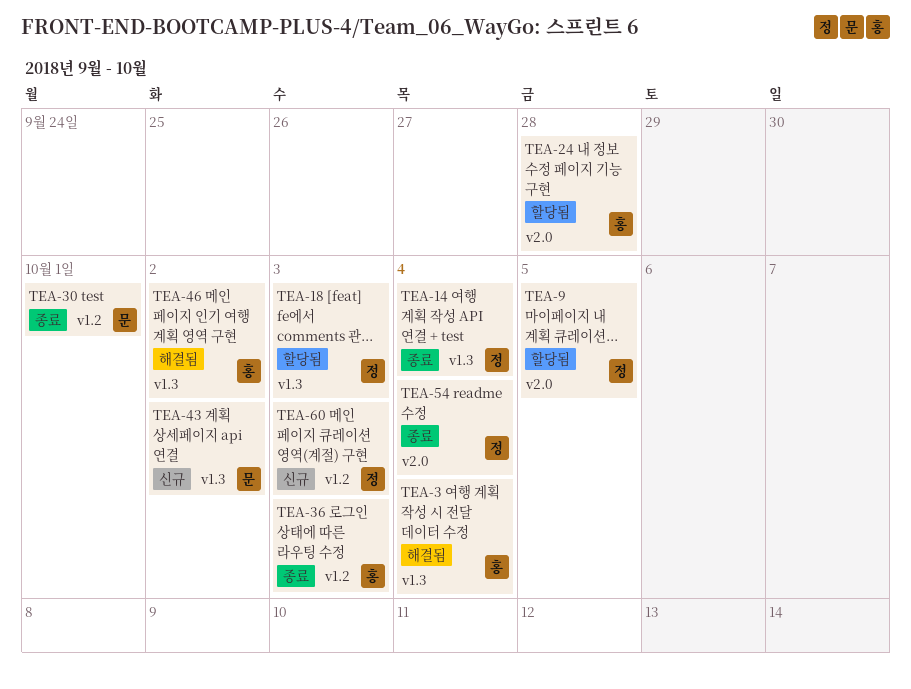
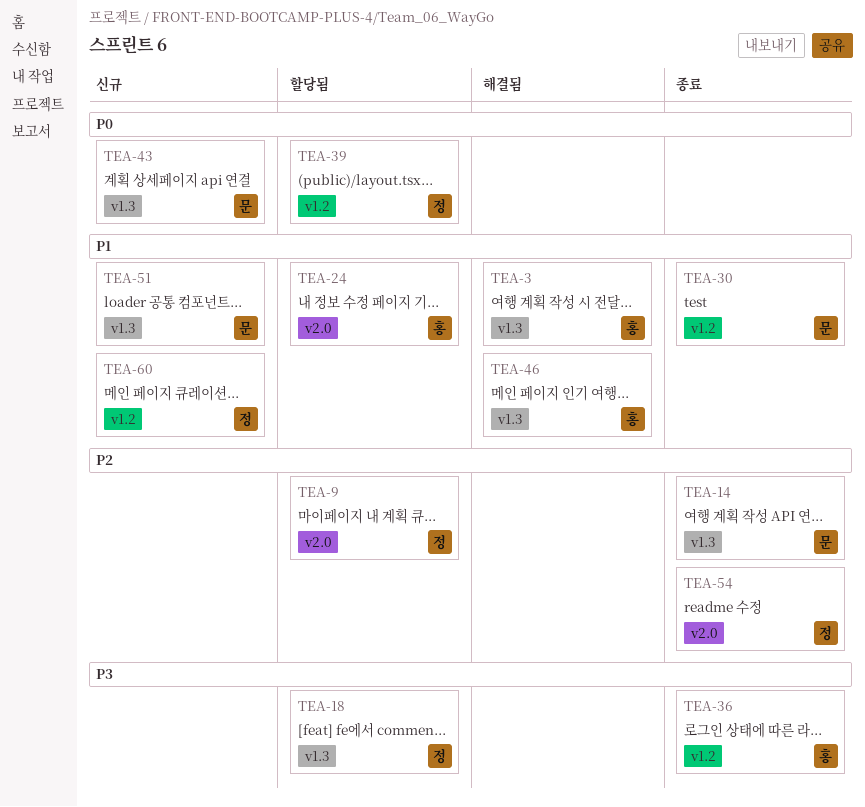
TEA-14, owner: 정 -> 문
TEA-39: none -> present
TEA-51: none -> present

